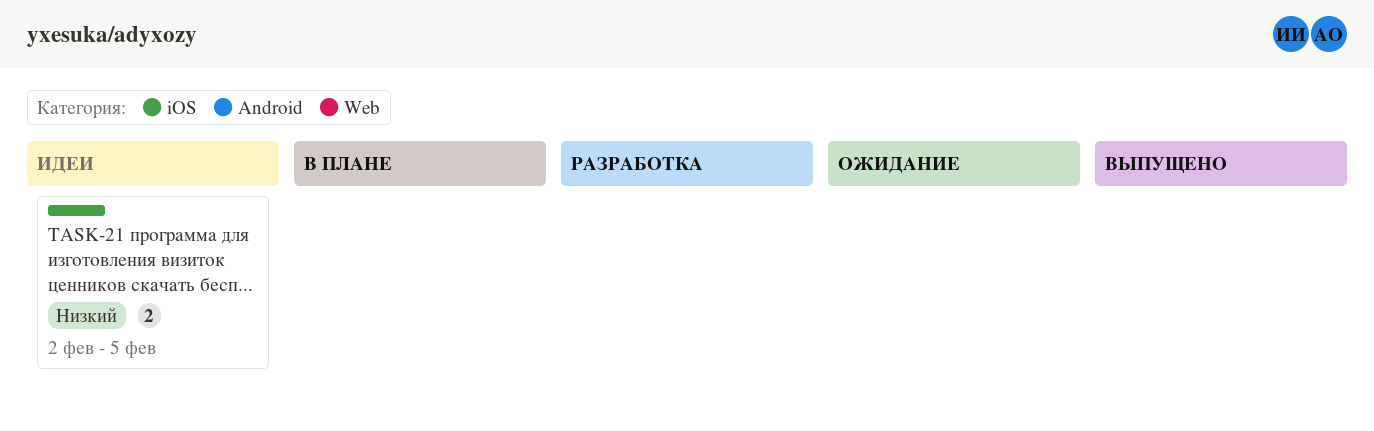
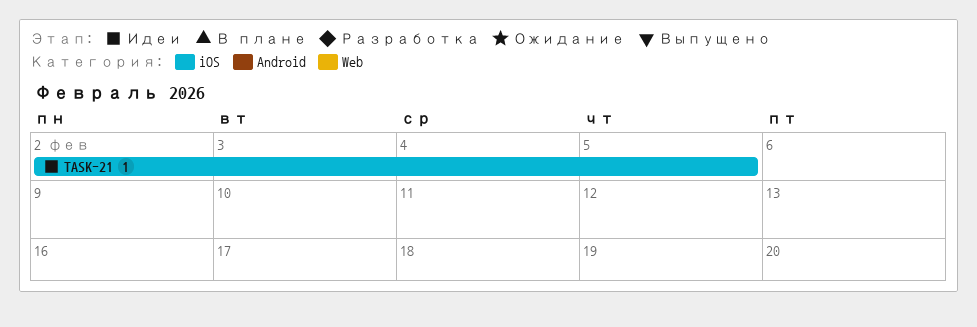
TASK-21, estimate: 2 -> 1

